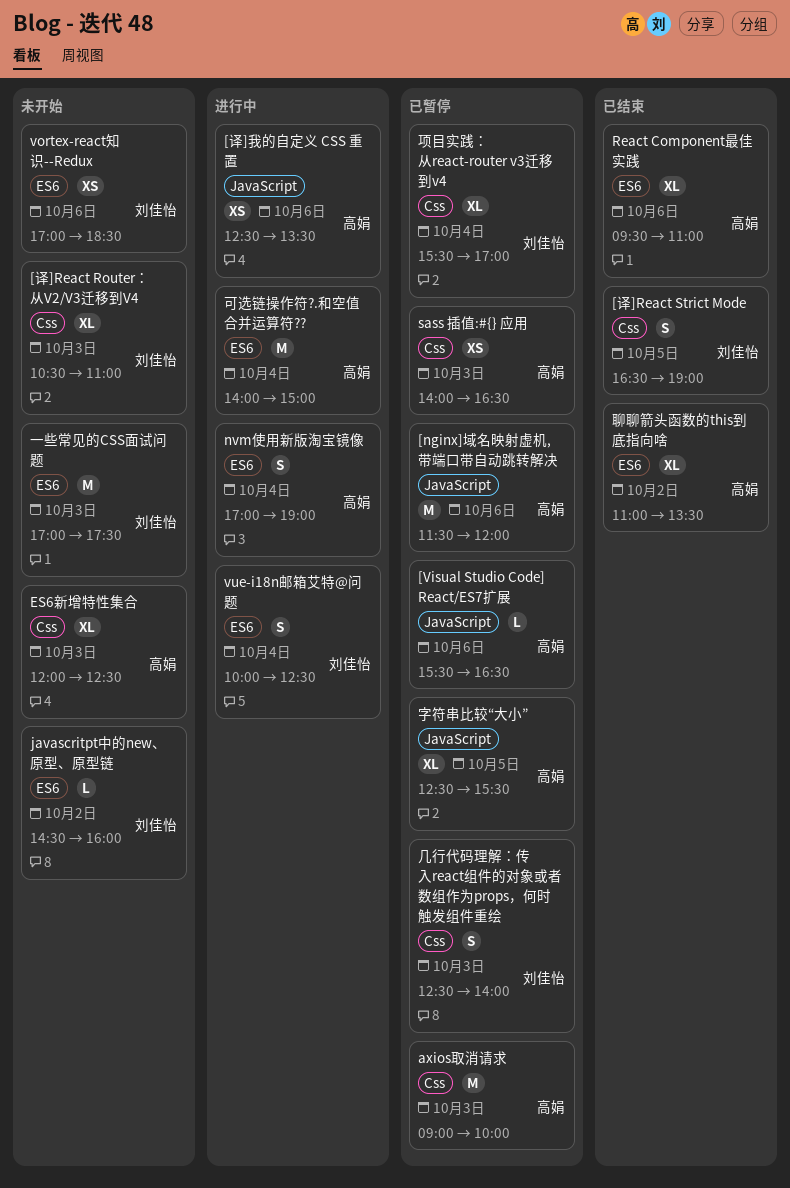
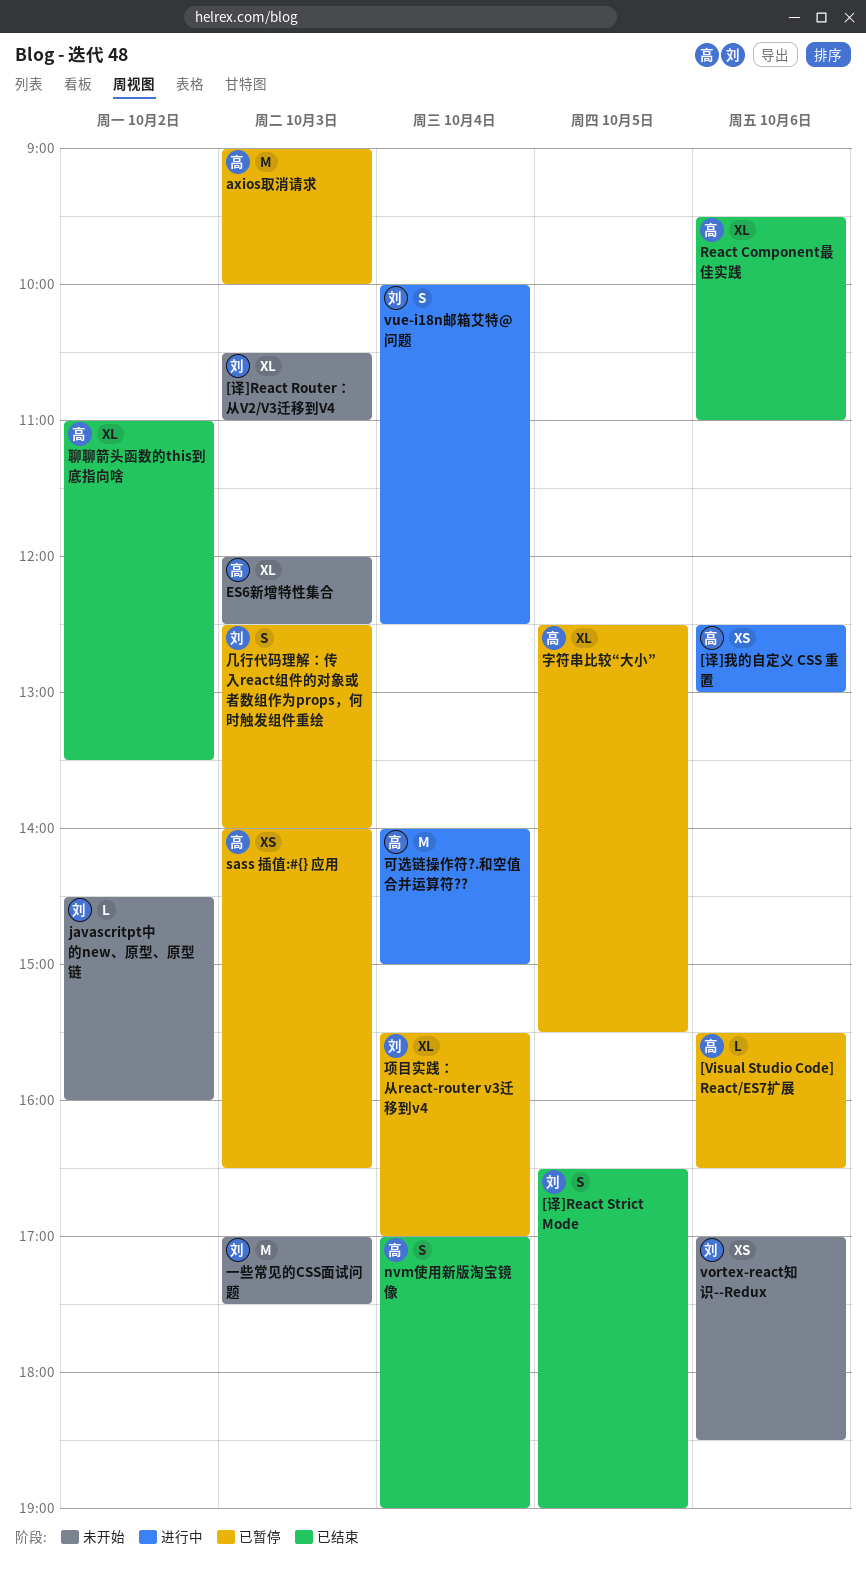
[nginx]域名映射虚机,带端口带自动跳转解决: present -> none
[译]我的自定义 CSS 重置, ends: 13:30 -> 13:00
nvm使用新版淘宝镜像, status: 进行中 -> 已结束

